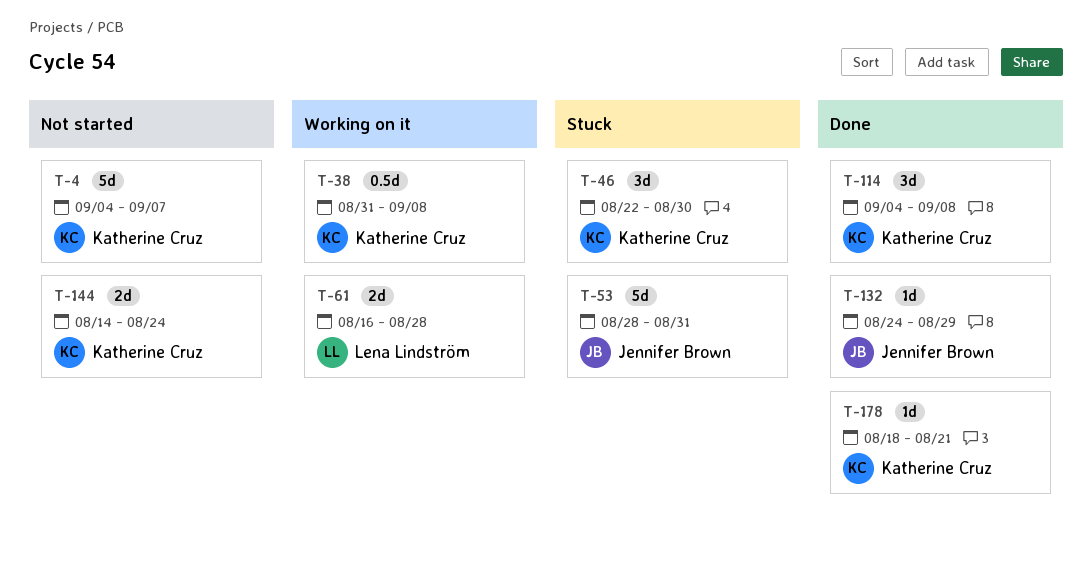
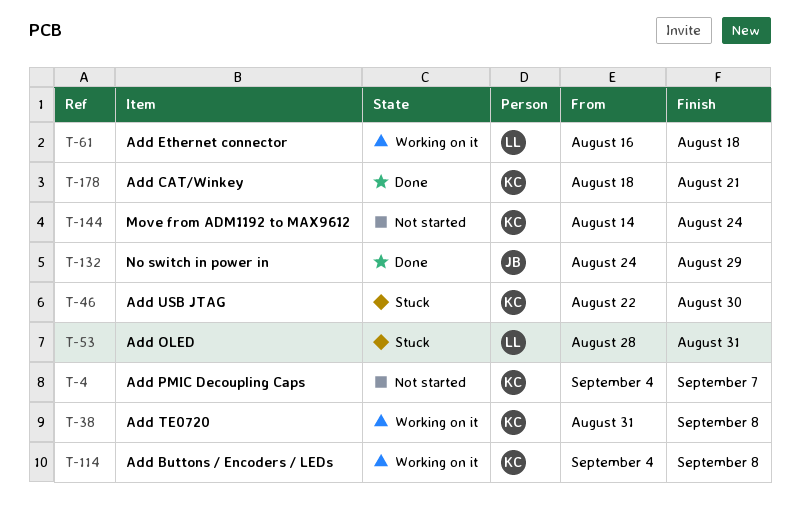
T-53, owner: Jennifer Brown -> Lena Lindström
T-61, due: Aug 28 -> Aug 18
T-114, status: Done -> Working on it

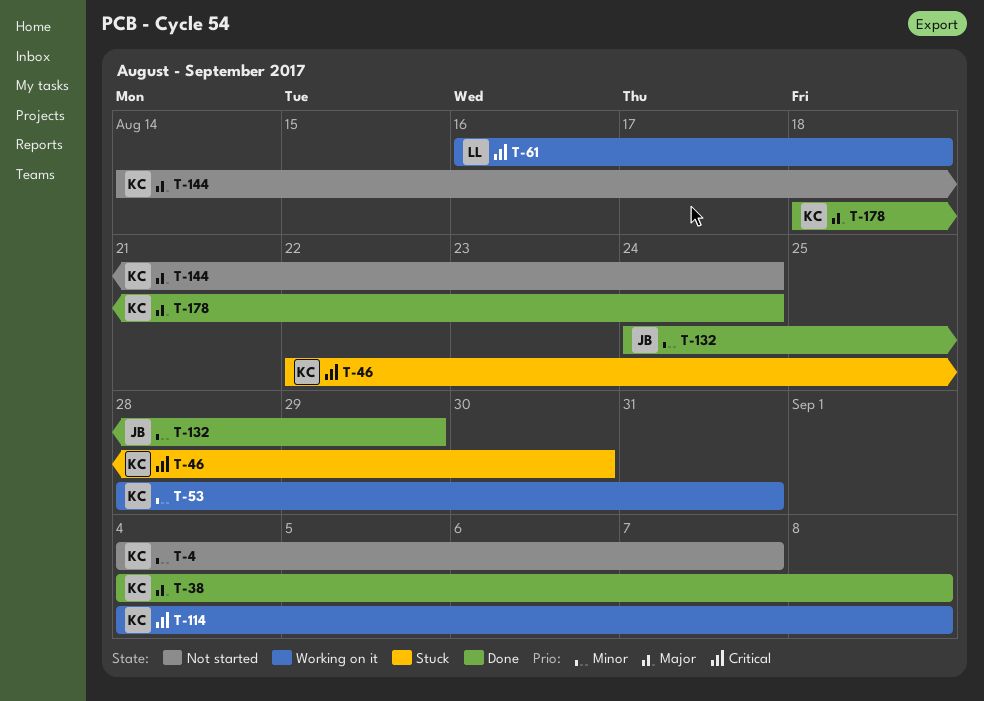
T-38, status: Working on it -> Done
T-38, start: Aug 31 -> Sep 4
T-53, status: Stuck -> Working on it
T-53, owner: LL -> KC
T-178, due: Aug 21 -> Aug 24

